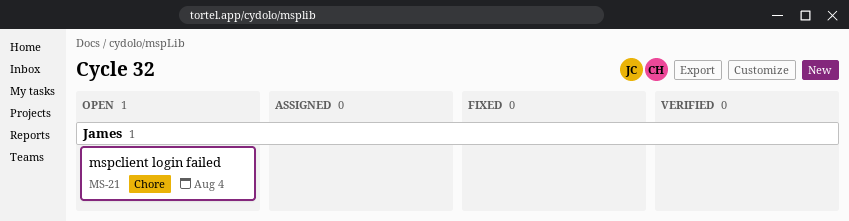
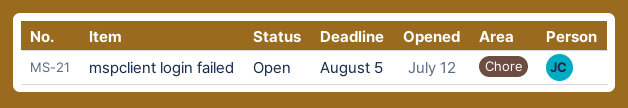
MS-21, due: Aug 4 -> Aug 5

